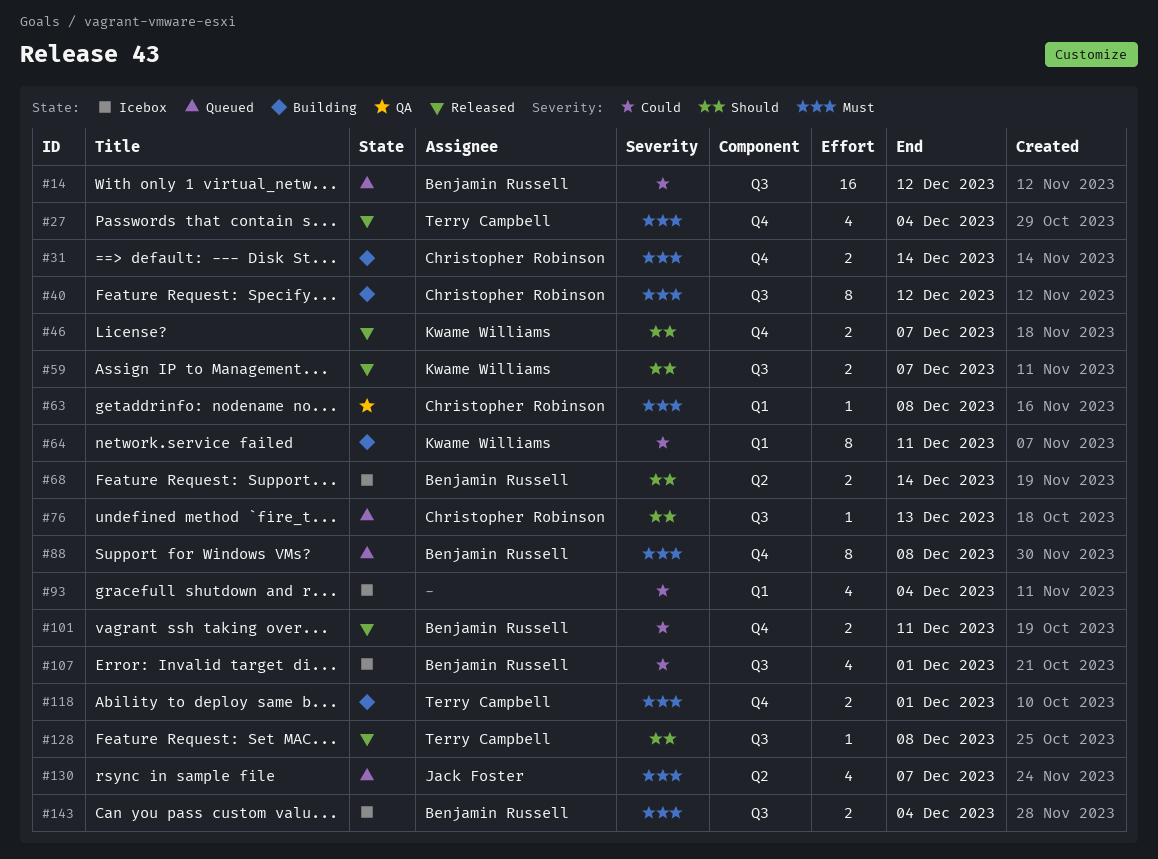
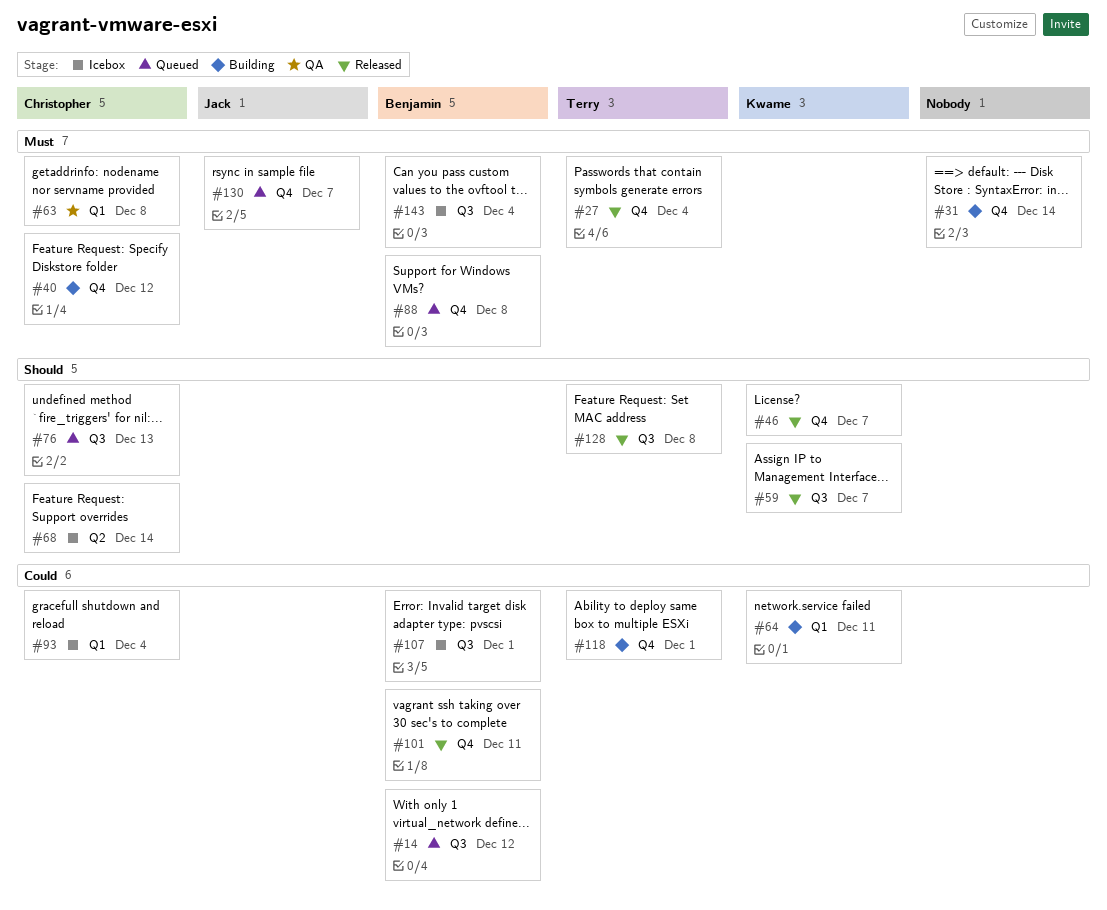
#31, owner: Christopher Robinson -> none
#40, label: Q3 -> Q4
#68, owner: Benjamin Russell -> Christopher Robinson
#93, owner: none -> Christopher Robinson
#118, priority: Must -> Could
#130, label: Q2 -> Q4

